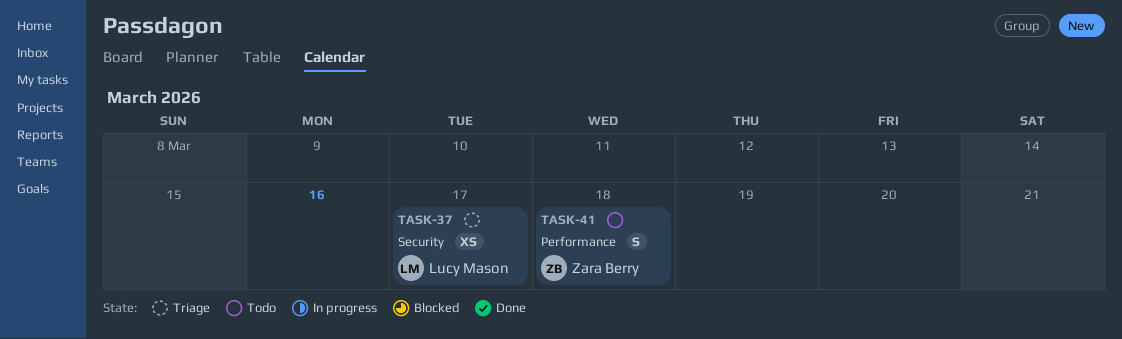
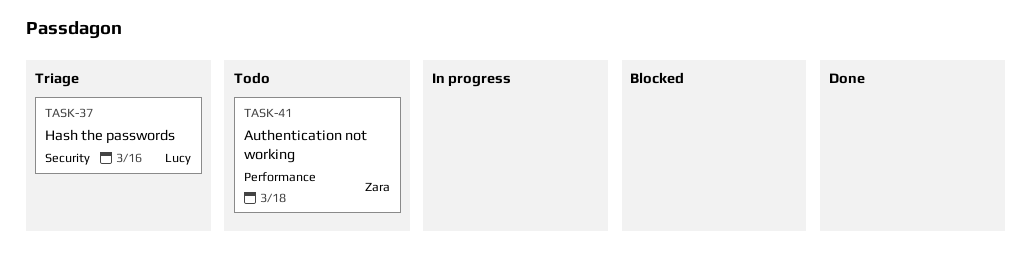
TASK-37, due: Mar 17 -> Mar 16

